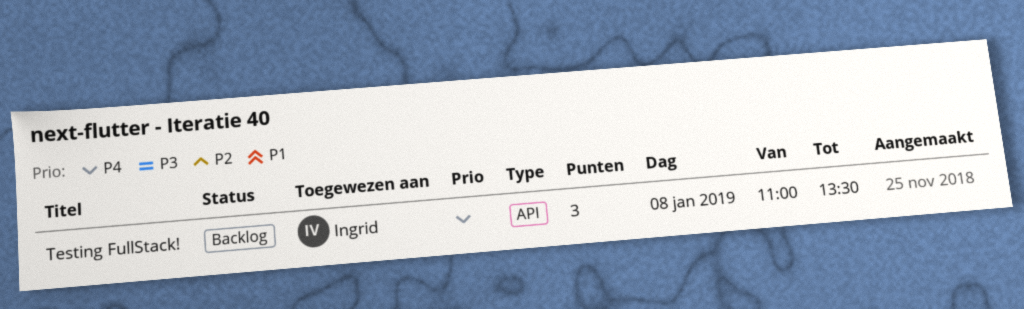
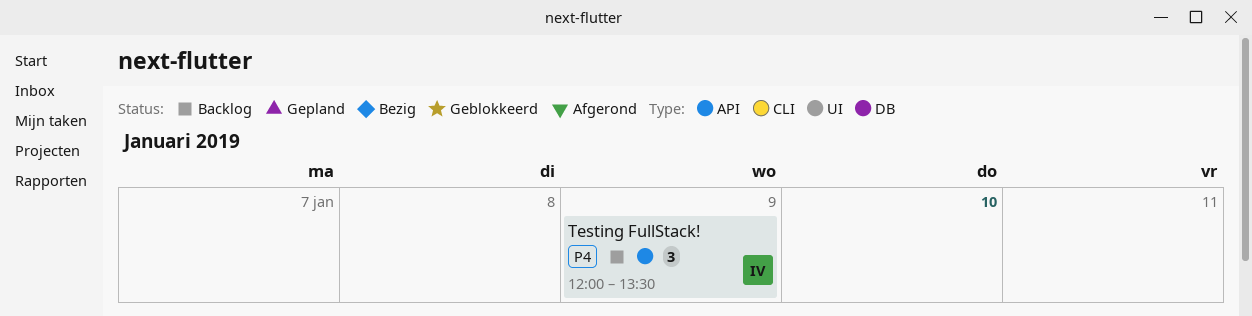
Testing FullStack!, day: Jan 8 -> Jan 9
Testing FullStack!, begins: 11:00 -> 12:00

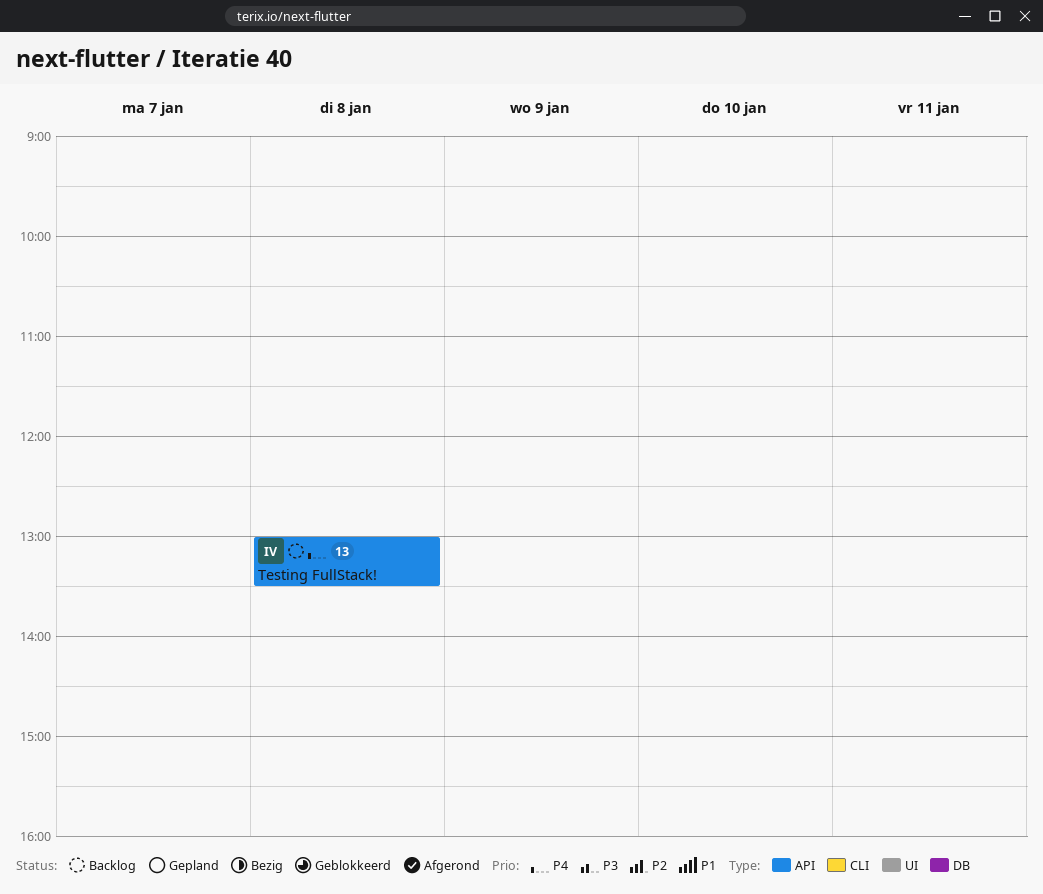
Testing FullStack!, estimate: 3 -> 13
Testing FullStack!, day: Jan 9 -> Jan 8
Testing FullStack!, begins: 12:00 -> 13:00

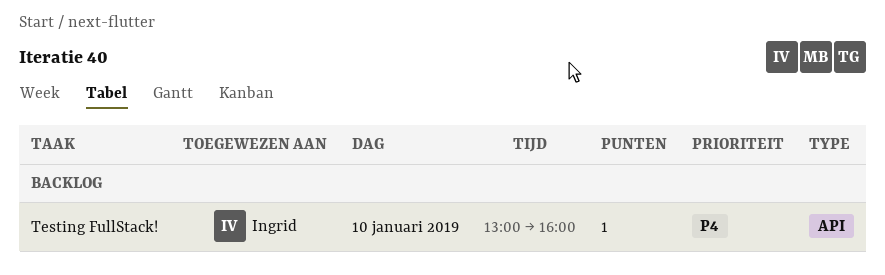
Testing FullStack!, estimate: 13 -> 1
Testing FullStack!, day: Jan 8 -> Jan 10
Testing FullStack!, ends: 13:30 -> 16:00

